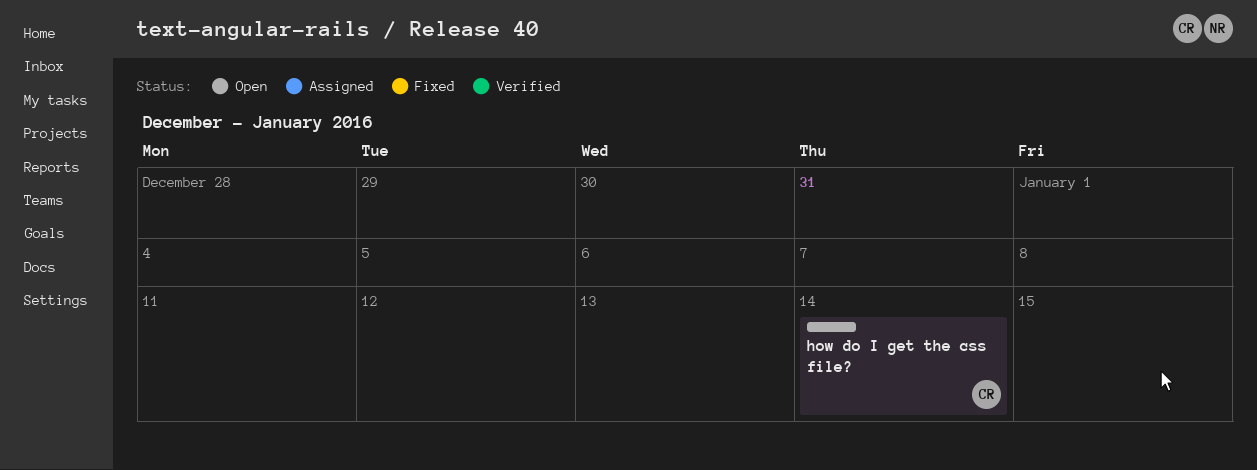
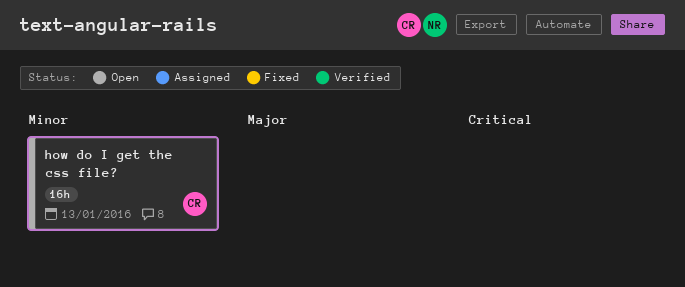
how do I get the css file?, due: Jan 14 -> Jan 13

